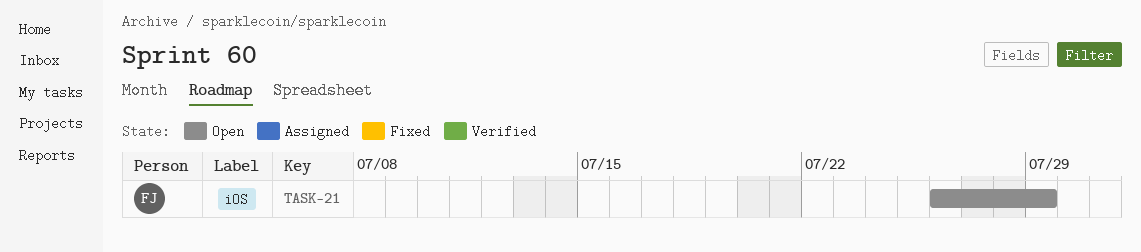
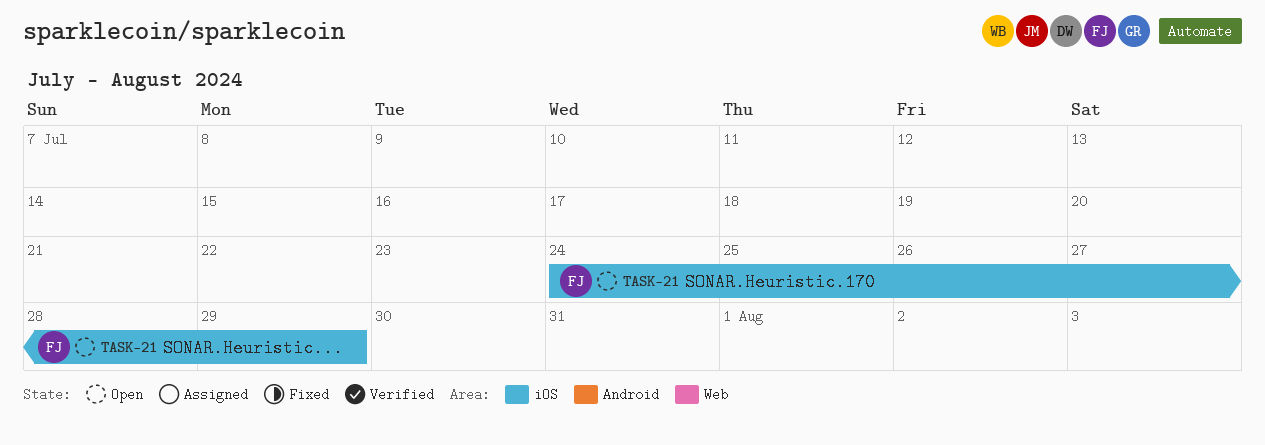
TASK-21, start: Jul 26 -> Jul 24

